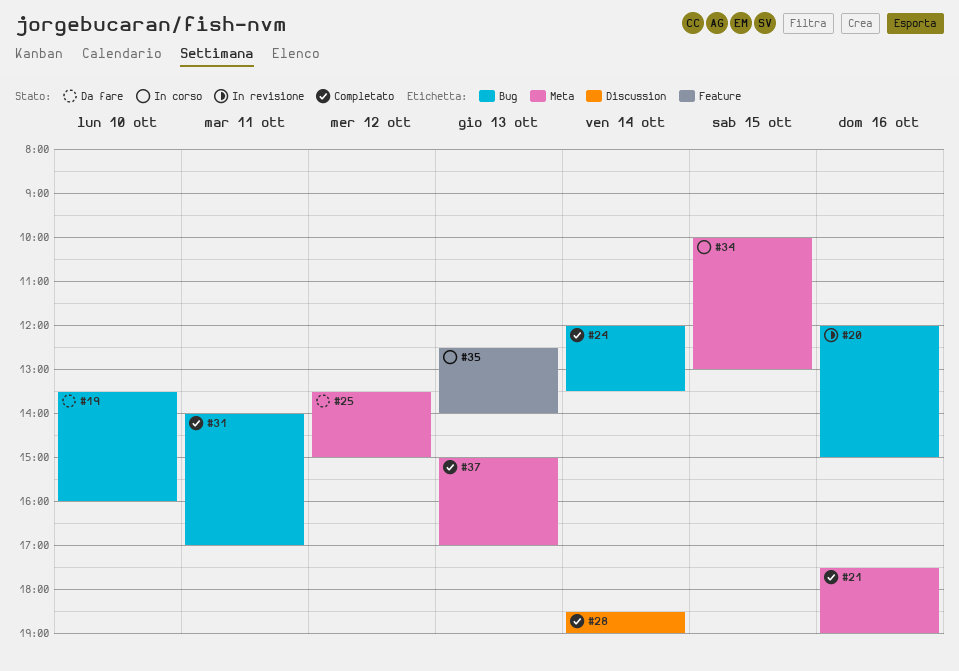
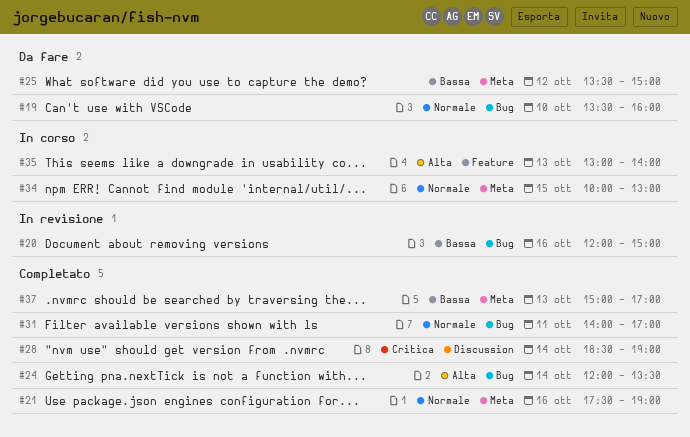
#35, begins: 12:30 -> 13:00

